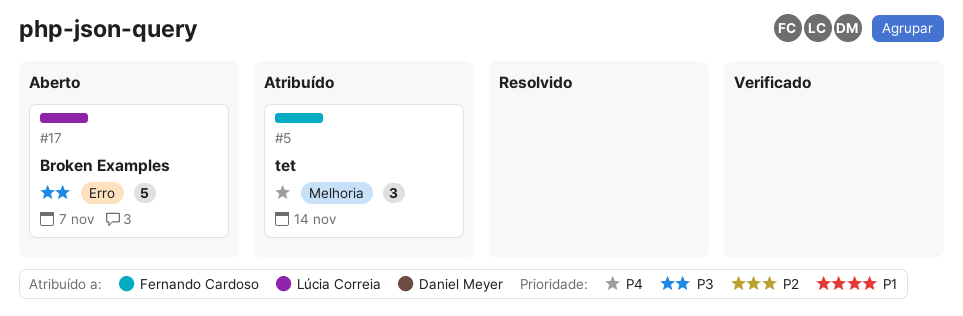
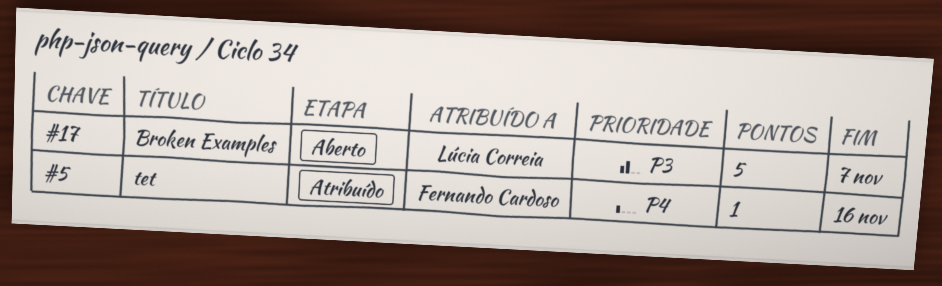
#5, estimate: 3 -> 1
#5, due: Nov 14 -> Nov 16

